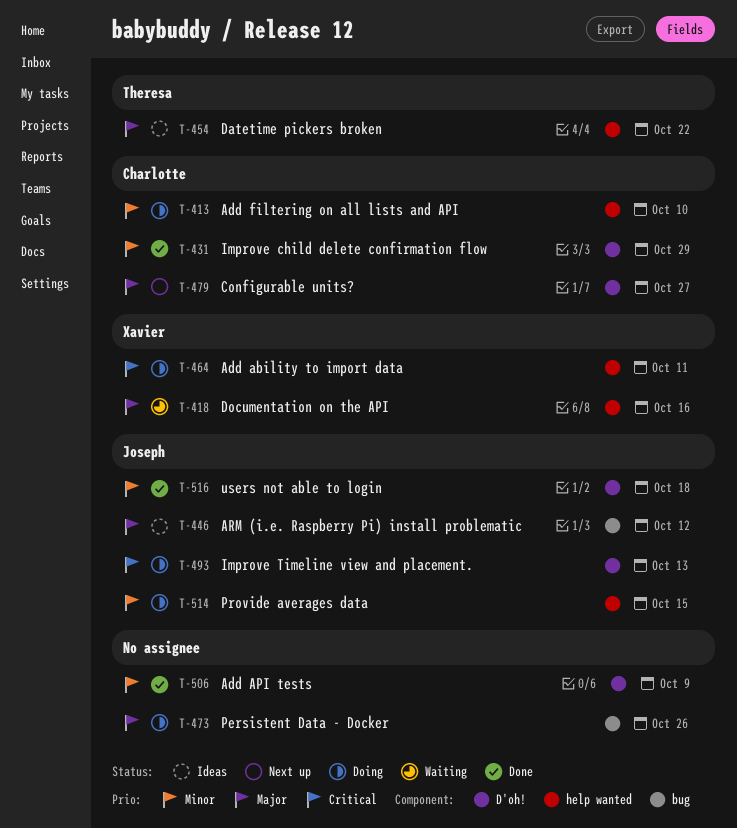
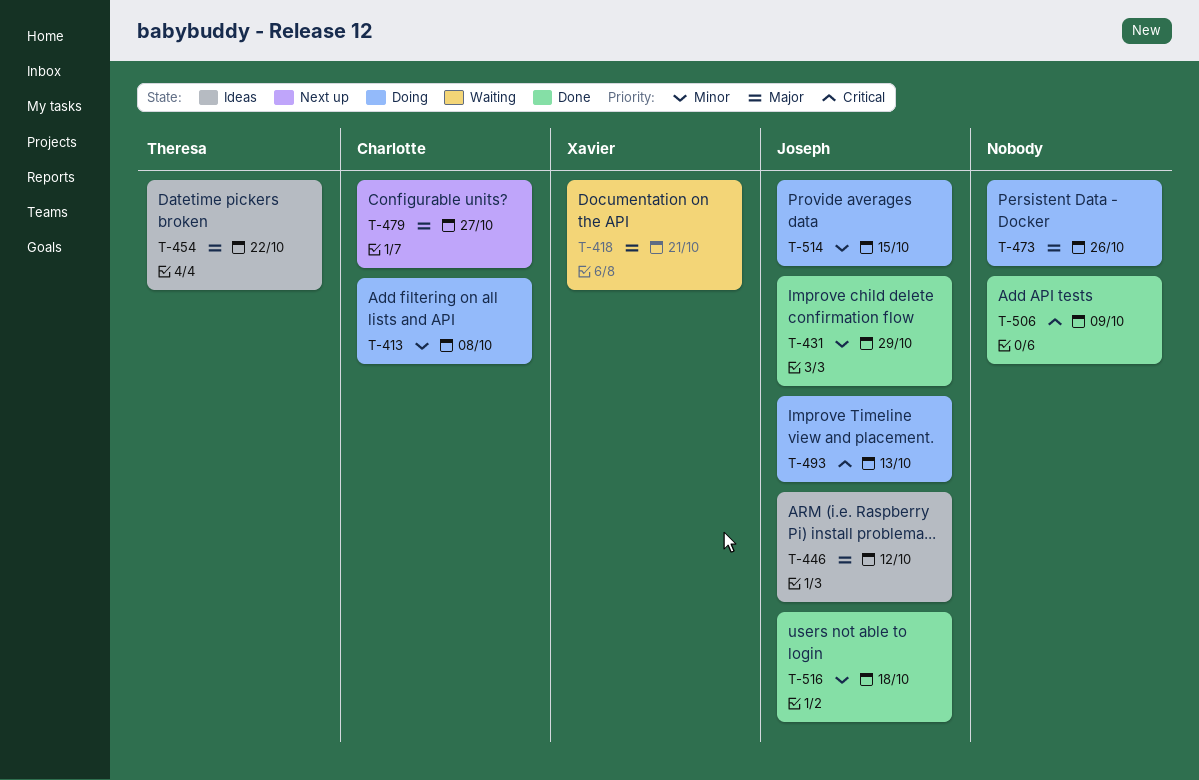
T-413, due: Oct 10 -> Oct 8
T-418, due: Oct 16 -> Oct 21
T-431, owner: Charlotte -> Joseph
T-464: present -> none
T-506, priority: Minor -> Critical

